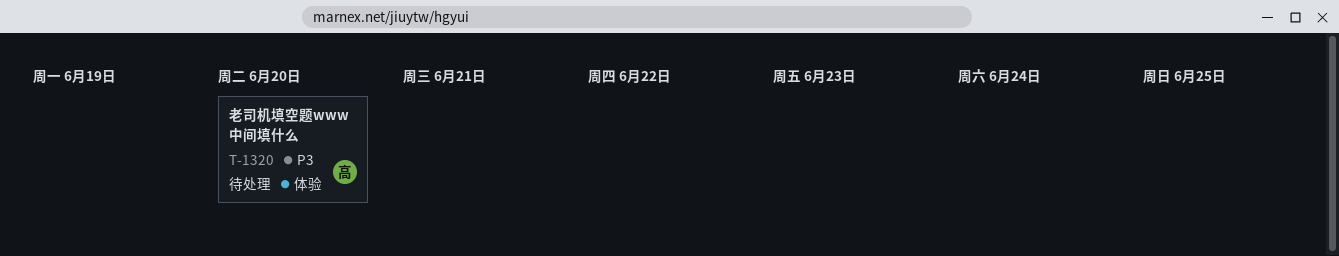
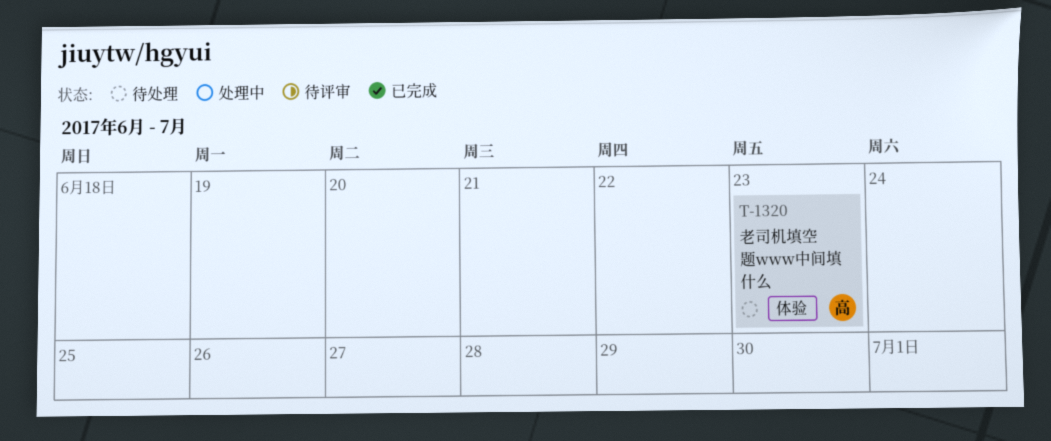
T-1320, due: Jun 20 -> Jun 23

